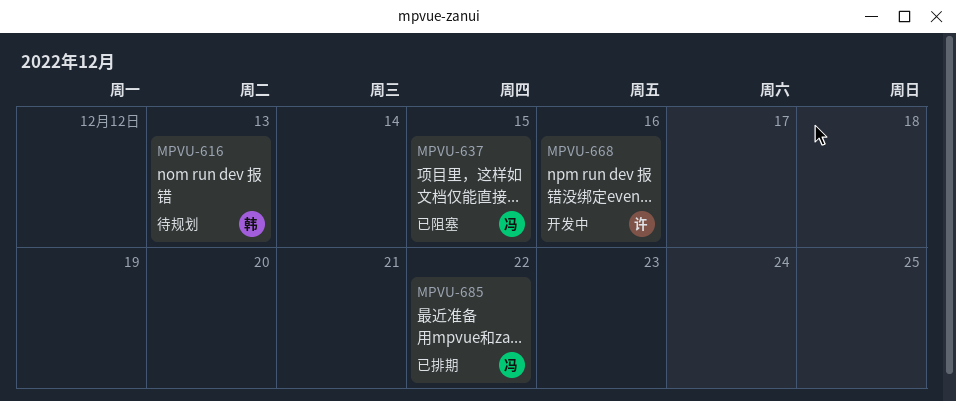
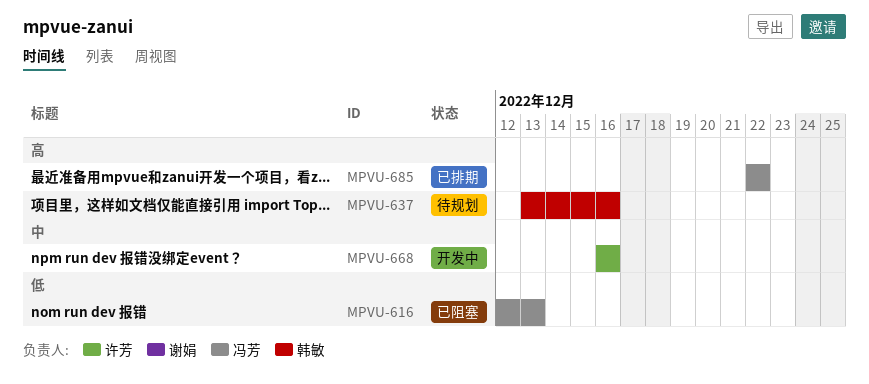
MPVU-616, status: 待规划 -> 已阻塞
MPVU-616, owner: 韩敏 -> 冯芳
MPVU-637, status: 已阻塞 -> 待规划
MPVU-637, owner: 冯芳 -> 韩敏
MPVU-637, due: Dec 15 -> Dec 16

